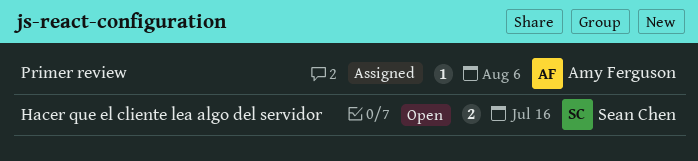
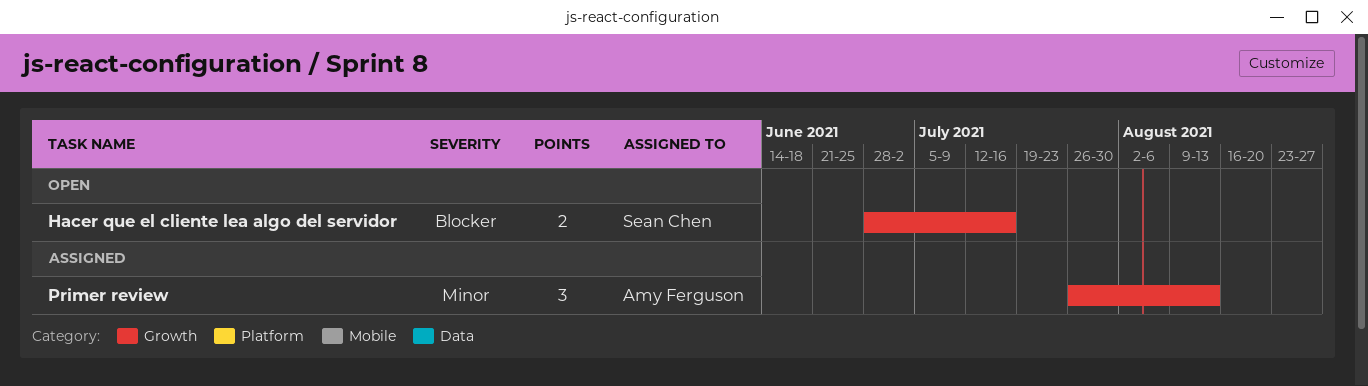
Primer review, estimate: 1 -> 3
Primer review, due: Aug 6 -> Aug 13

